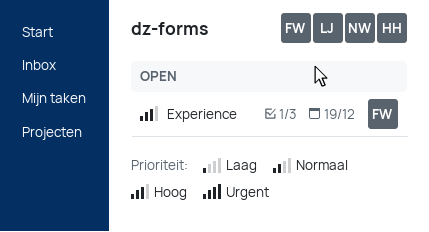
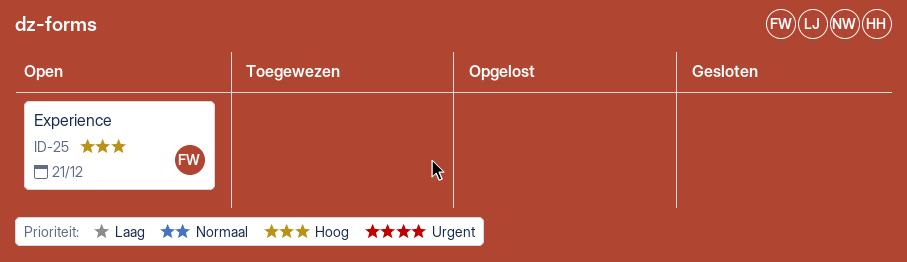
Experience, due: Dec 19 -> Dec 21

